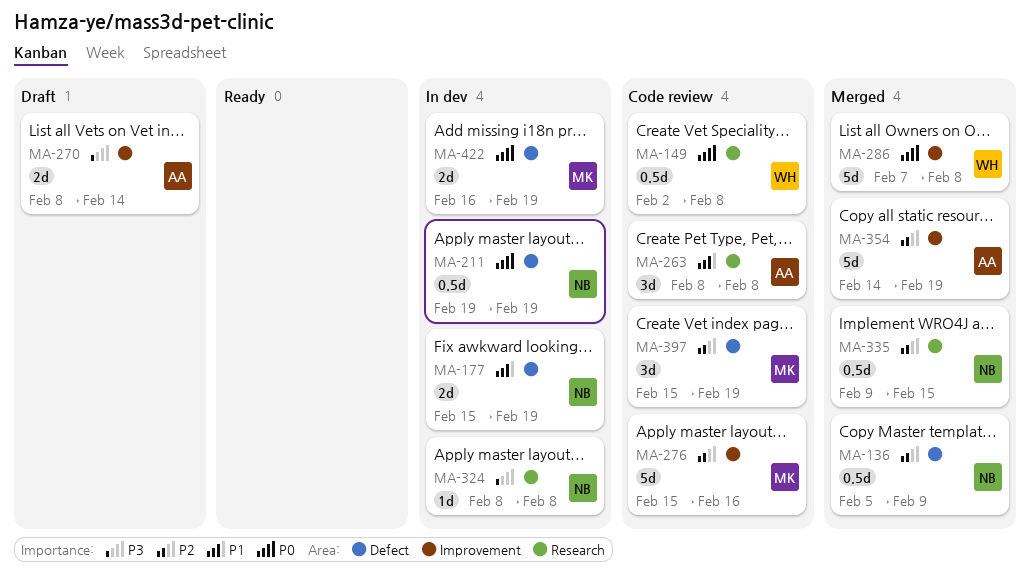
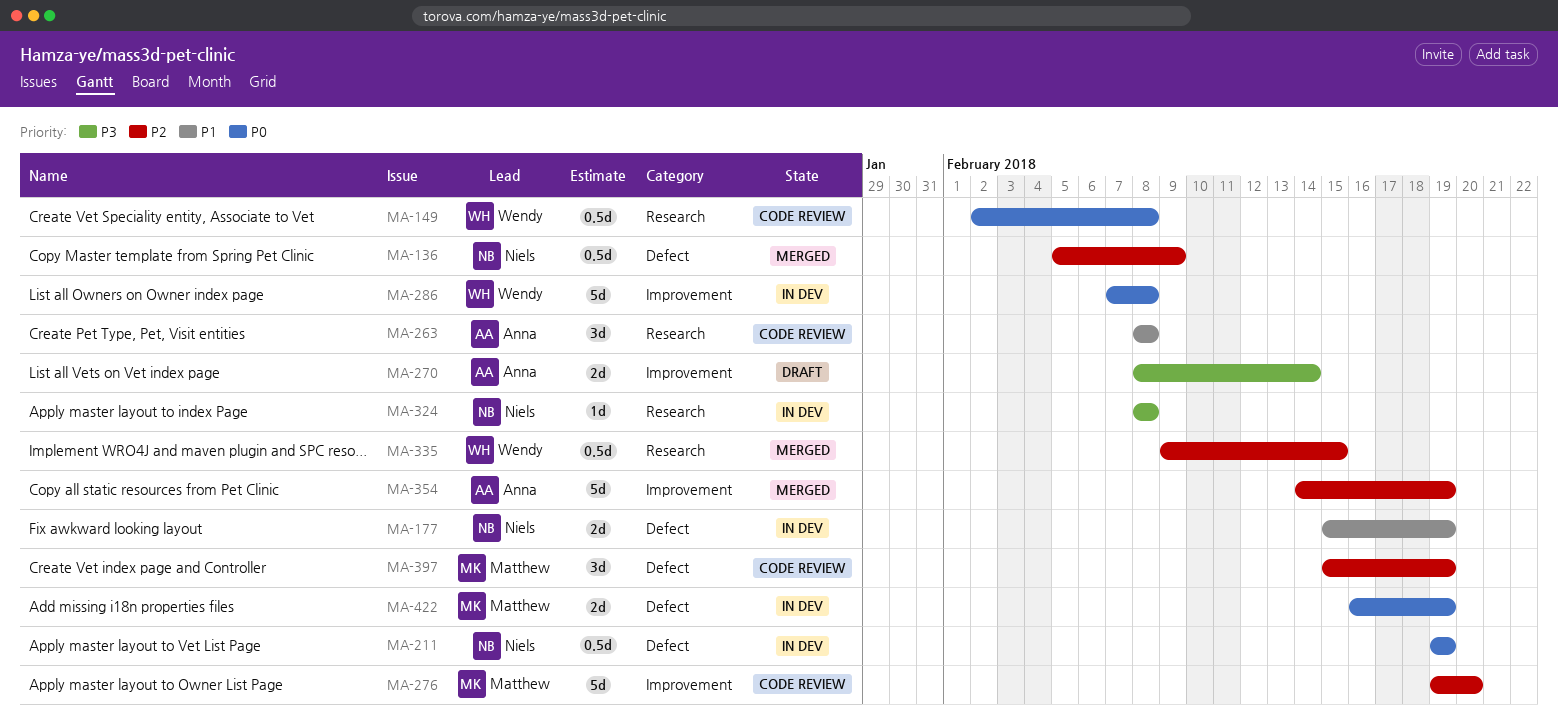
MA-276, start: Feb 15 -> Feb 19
MA-276, due: Feb 16 -> Feb 20
MA-286, status: Merged -> In dev
MA-335, owner: Niels -> Wendy

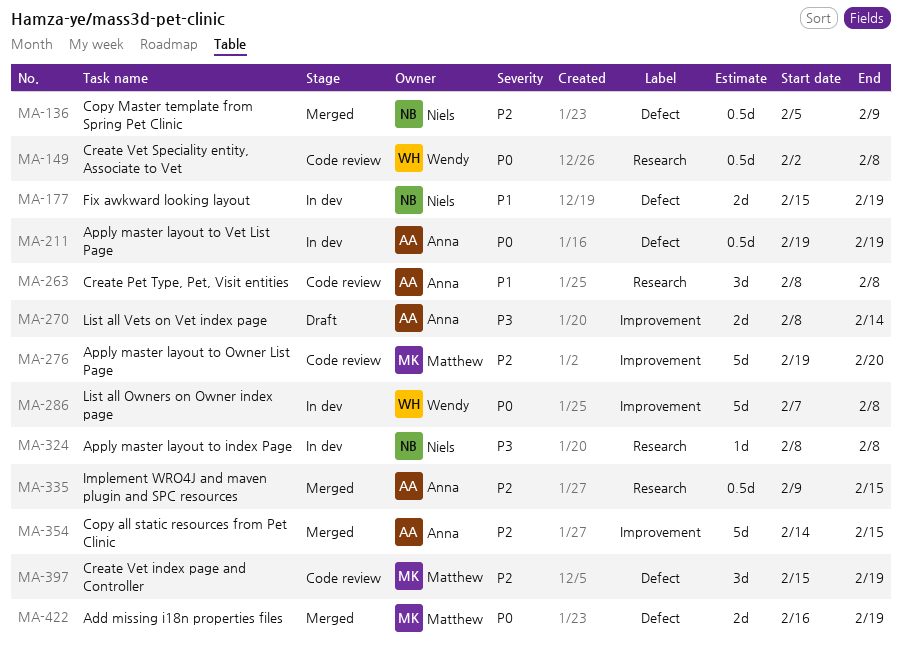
MA-211, owner: Niels -> Anna
MA-335, owner: Wendy -> Anna
MA-354, due: Feb 19 -> Feb 15
MA-422, status: In dev -> Merged

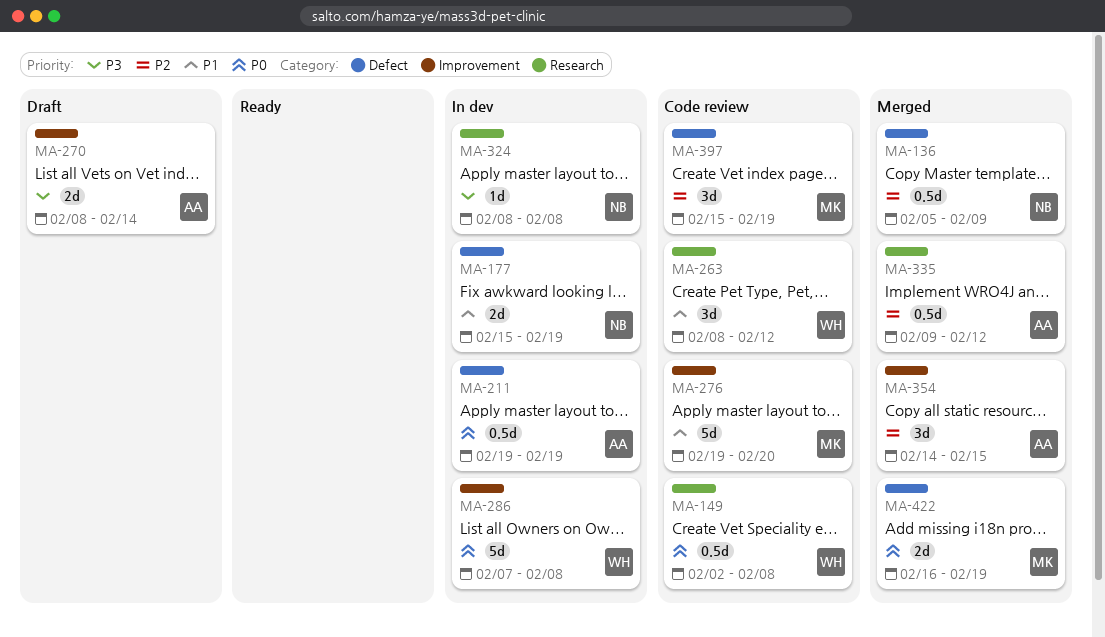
MA-263, owner: Anna -> Wendy
MA-263, due: Feb 8 -> Feb 12
MA-276, priority: P2 -> P1
MA-335, due: Feb 15 -> Feb 12
MA-354, estimate: 5d -> 3d

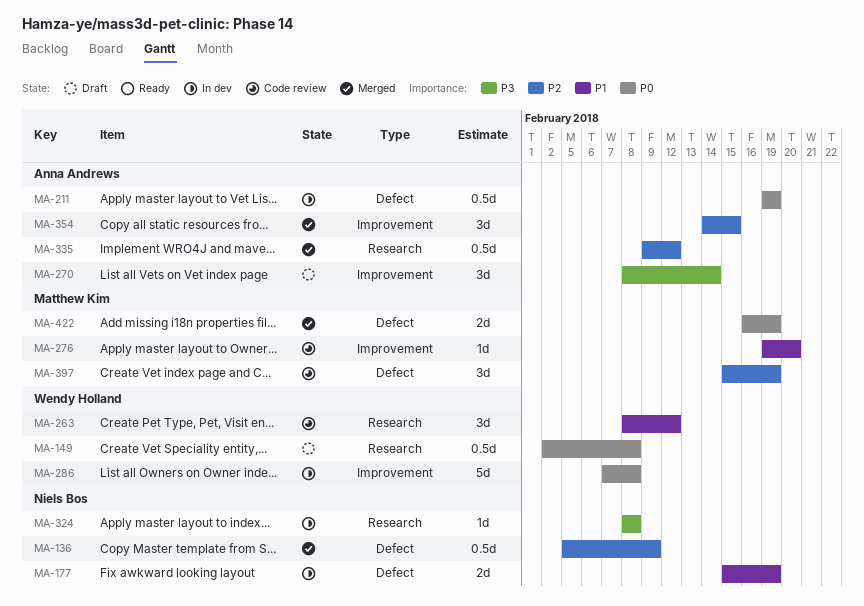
MA-149, status: Code review -> Draft
MA-270, estimate: 2d -> 3d
MA-276, estimate: 5d -> 1d

